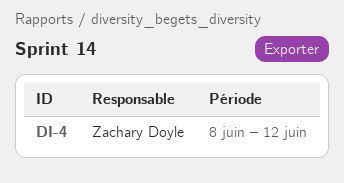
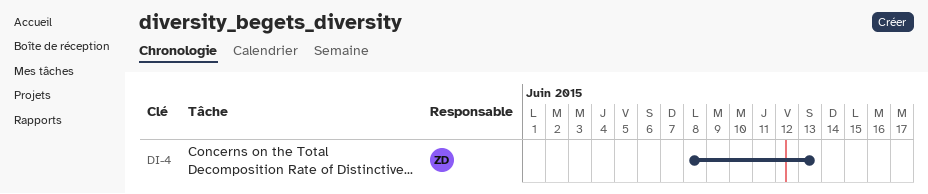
DI-4, due: Jun 12 -> Jun 13

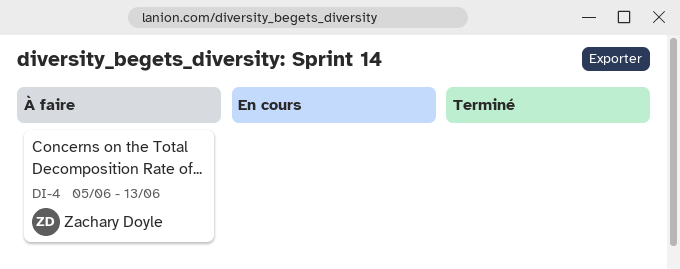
DI-4, start: Jun 8 -> Jun 5

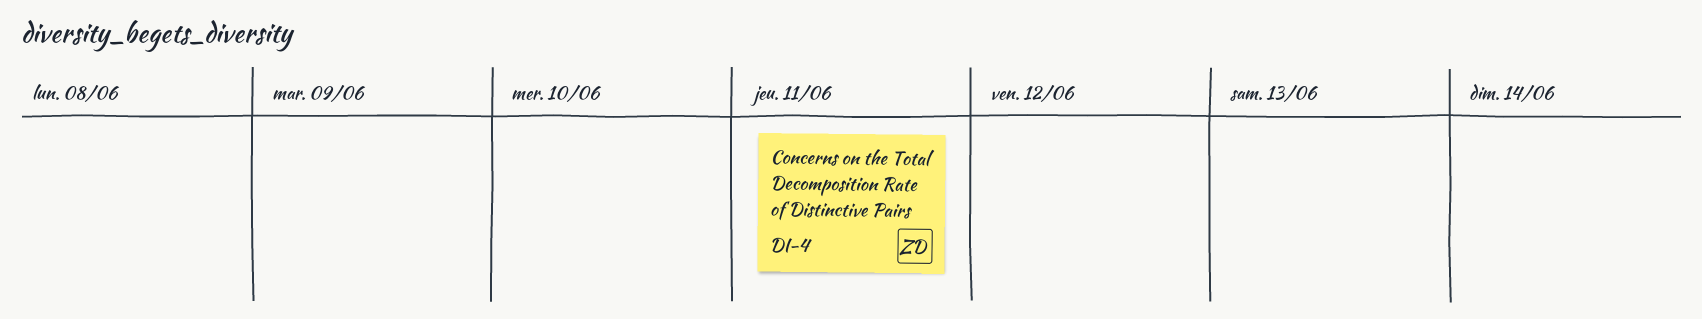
DI-4, due: Jun 13 -> Jun 11

